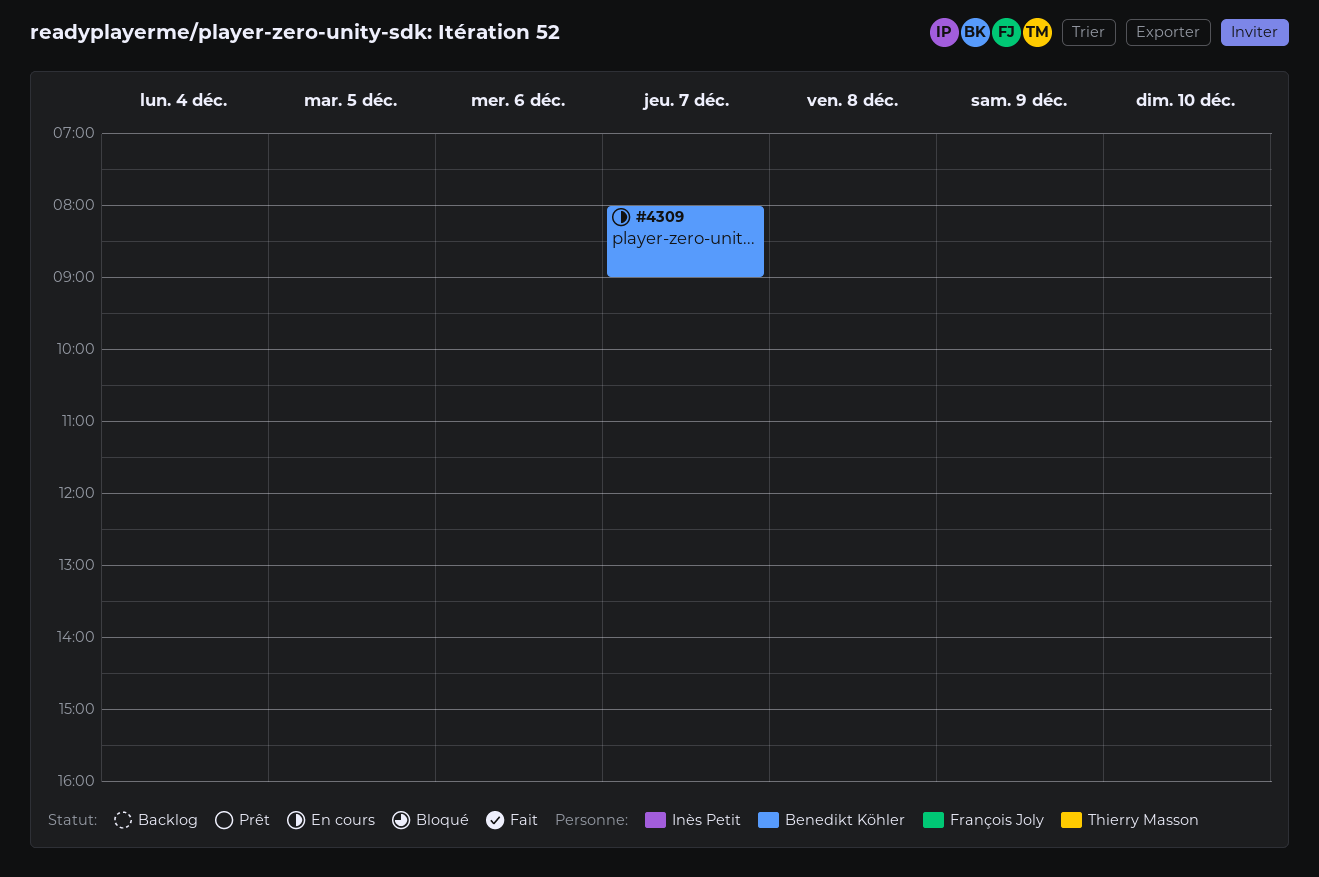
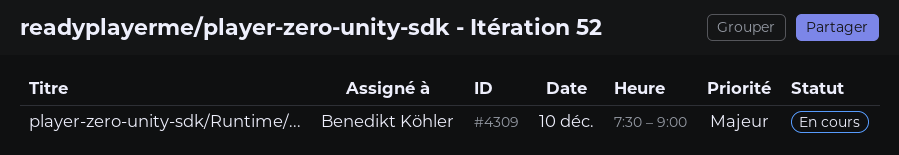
#4309, day: Dec 7 -> Dec 10
#4309, begins: 08:00 -> 07:30

